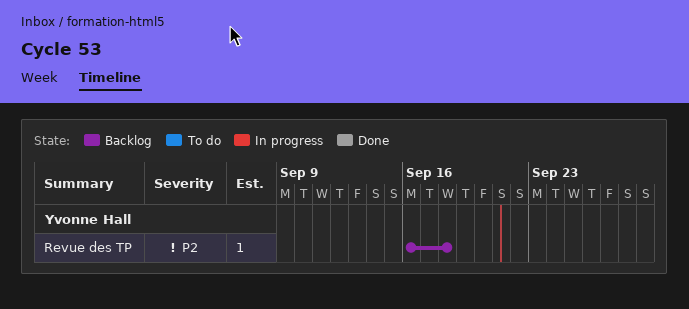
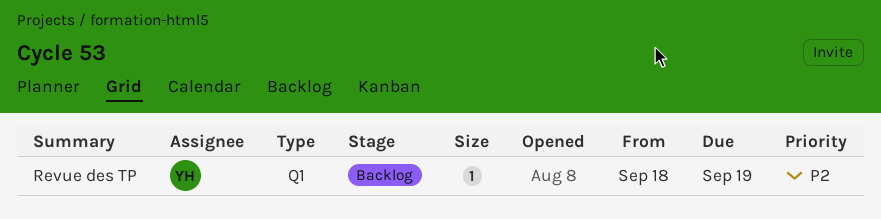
Revue des TP, start: Sep 16 -> Sep 18
Revue des TP, due: Sep 18 -> Sep 19

